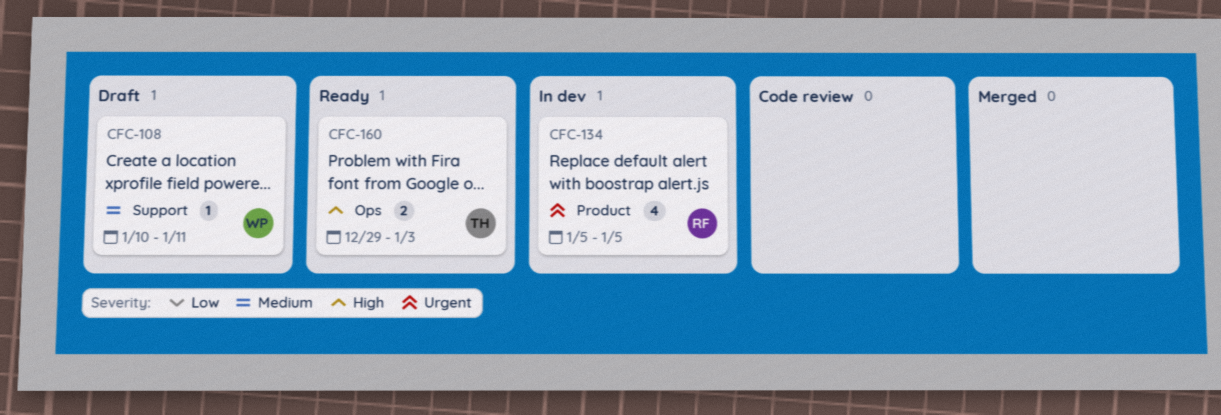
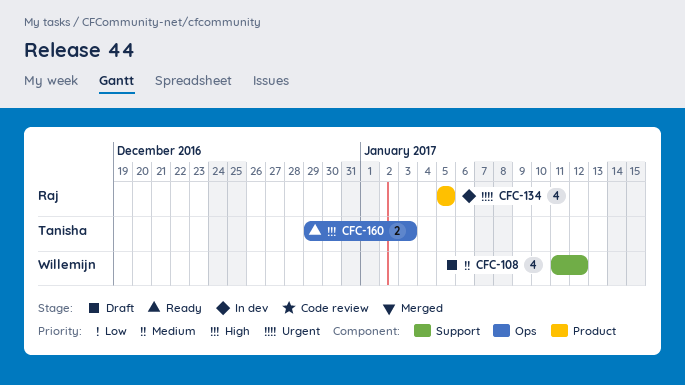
CFC-108, estimate: 1 -> 4
CFC-108, start: Jan 10 -> Jan 11
CFC-108, due: Jan 11 -> Jan 12

